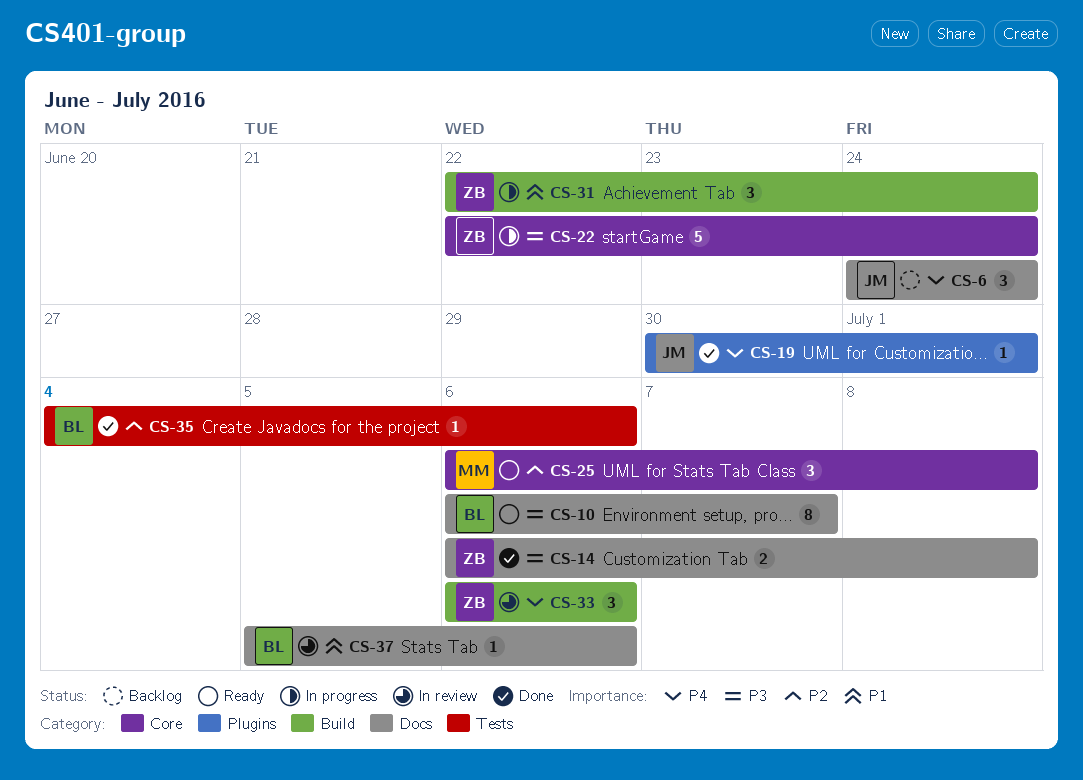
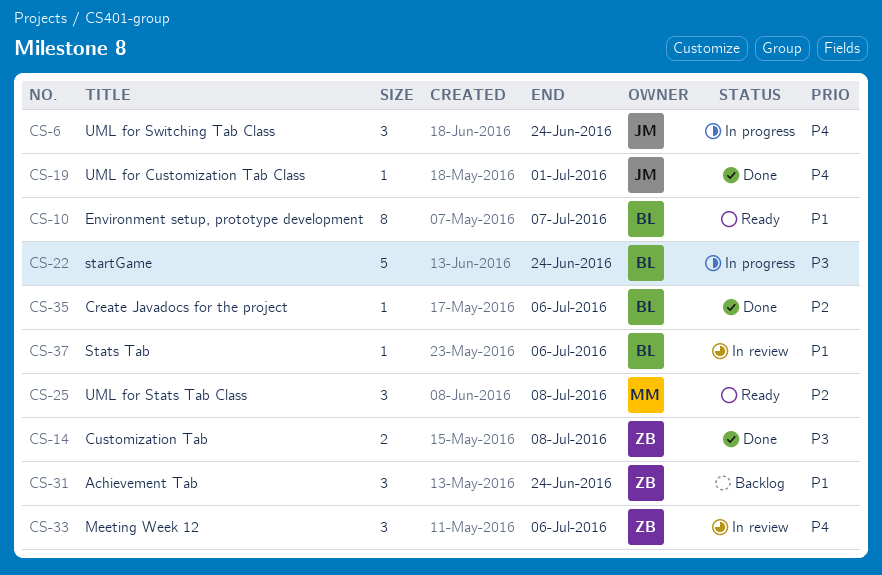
CS-6, status: Backlog -> In progress
CS-10, priority: P3 -> P1
CS-22, owner: ZB -> BL
CS-31, status: In progress -> Backlog

